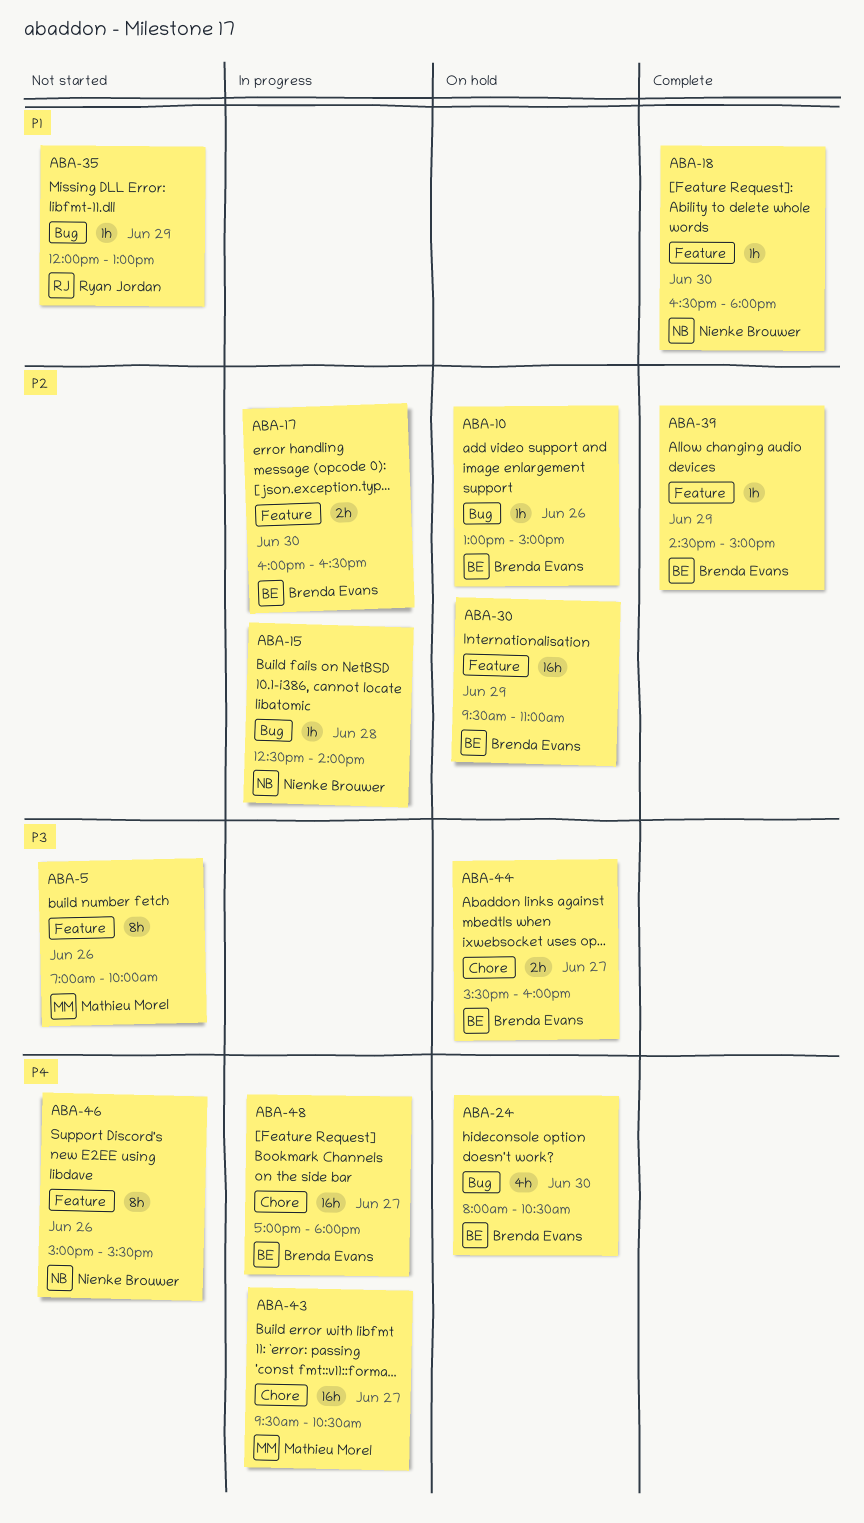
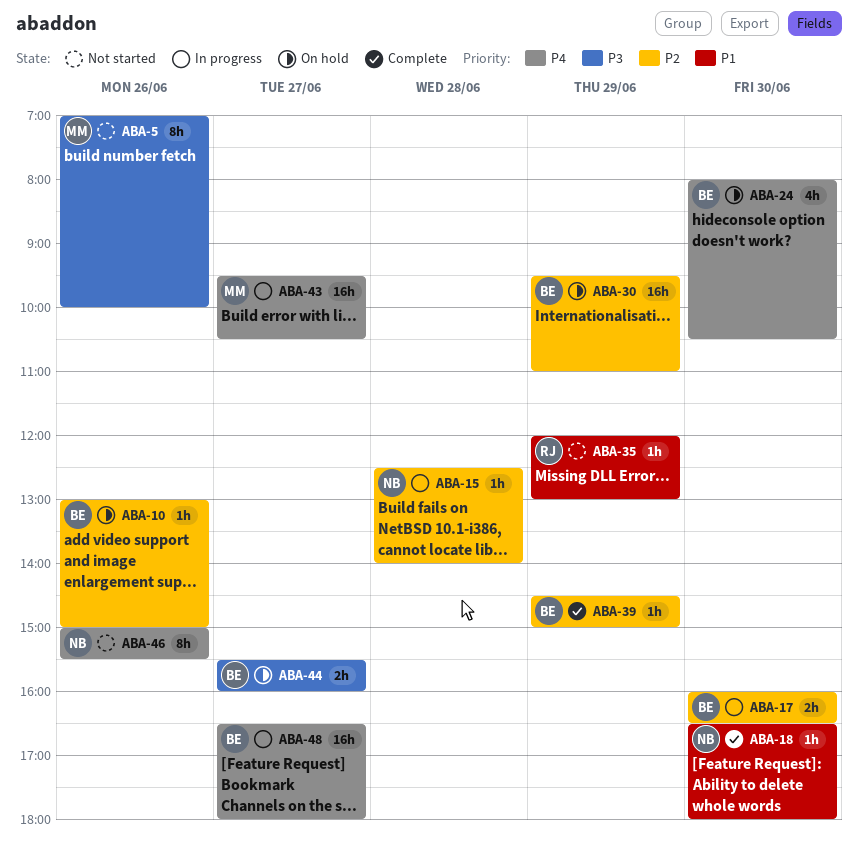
ABA-48, begins: 17:00 -> 16:30

